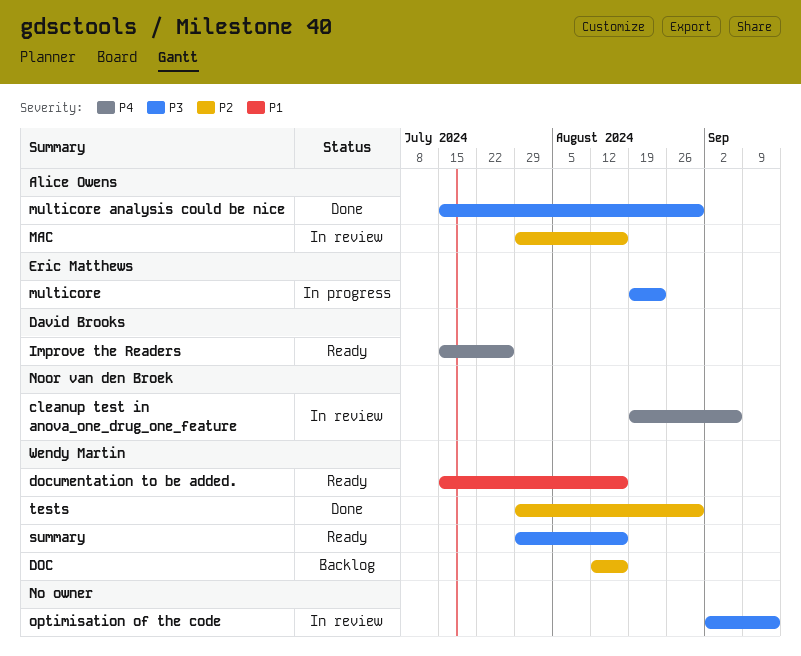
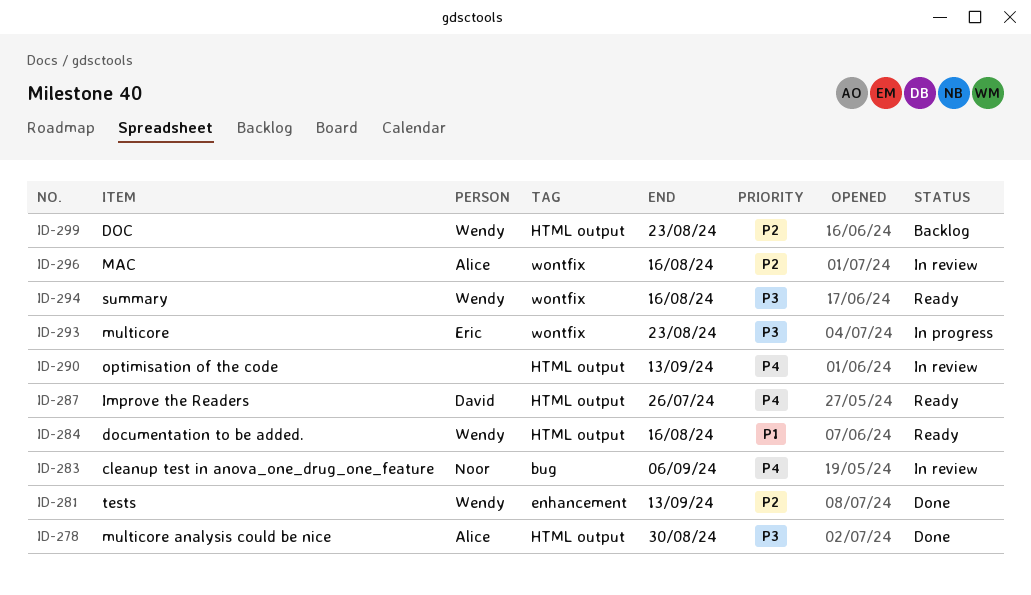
DOC, due: Aug 16 -> Aug 23
optimisation of the code, priority: P3 -> P4
tests, due: Aug 30 -> Sep 13

